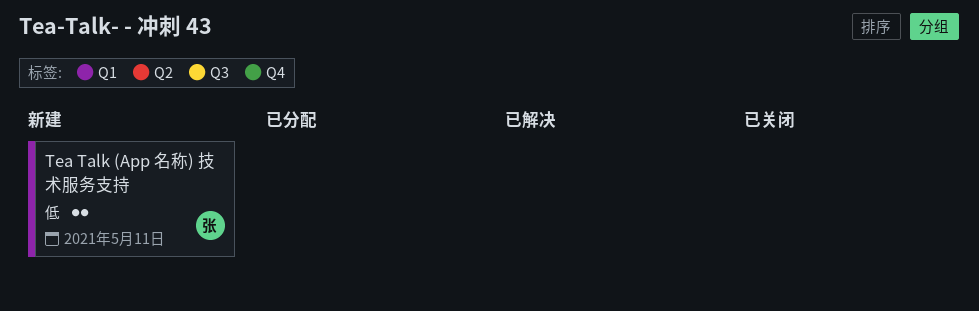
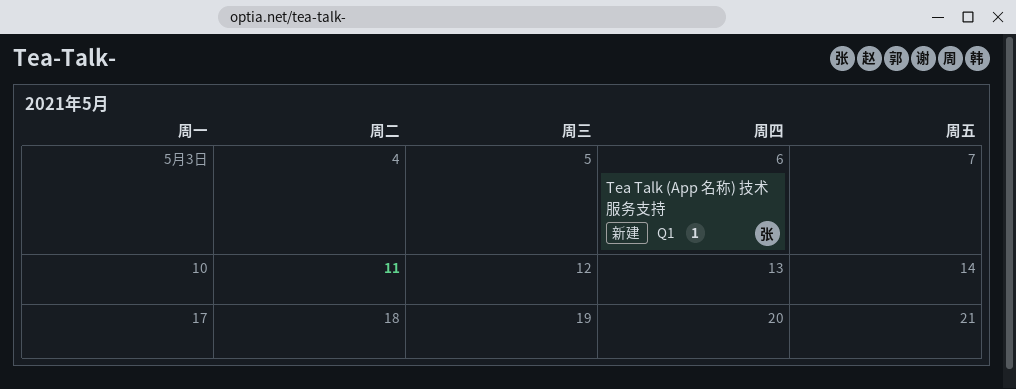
Tea Talk (App 名称) 技术服务支持, estimate: 2 -> 1
Tea Talk (App 名称) 技术服务支持, due: May 11 -> May 6

